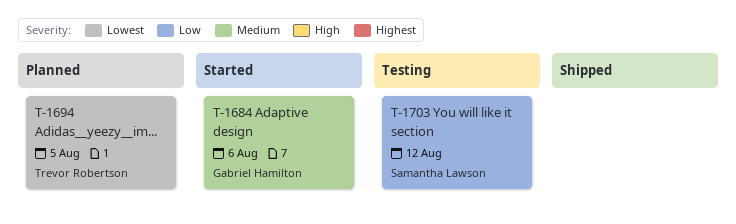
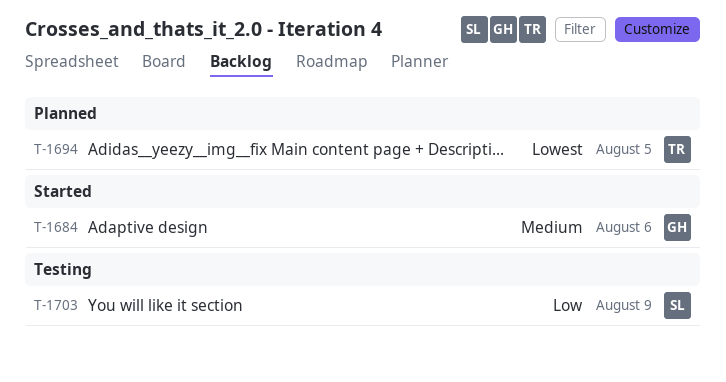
T-1703, due: Aug 12 -> Aug 9

